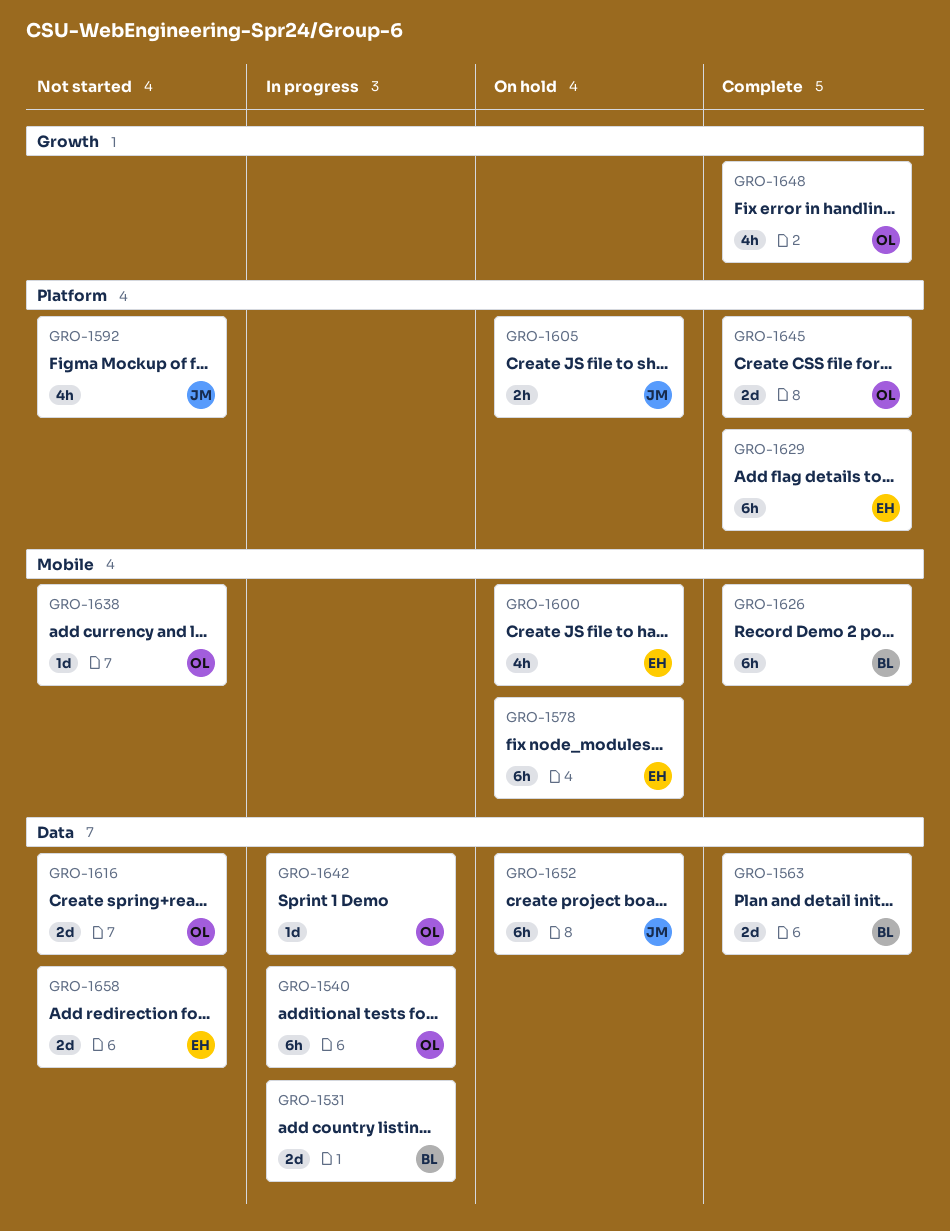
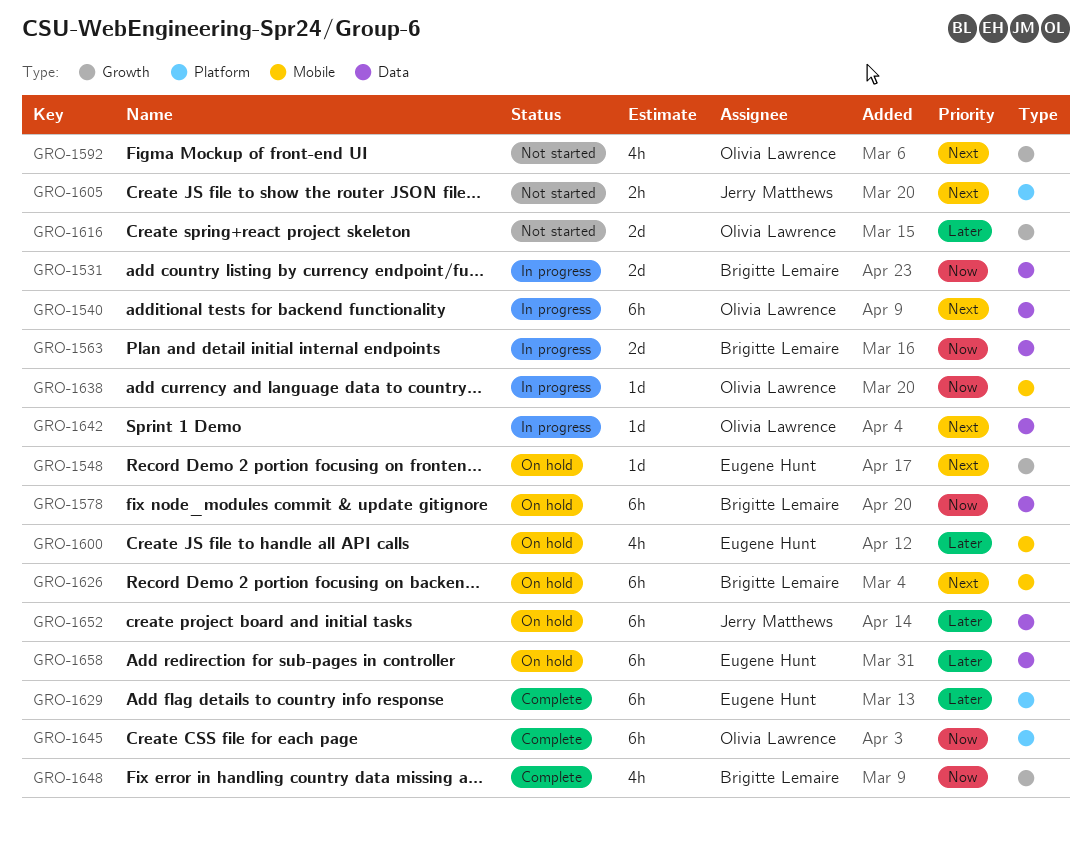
GRO-1548: none -> present
GRO-1563, status: Complete -> In progress
GRO-1578, owner: Eugene Hunt -> Brigitte Lemaire
GRO-1578, label: Mobile -> Data
GRO-1592, owner: Jerry Matthews -> Olivia Lawrence
GRO-1592, label: Platform -> Growth
GRO-1605, status: On hold -> Not started
GRO-1616, label: Data -> Growth
GRO-1626, status: Complete -> On hold
GRO-1638, status: Not started -> In progress
GRO-1645, estimate: 2d -> 6h
GRO-1648, owner: Olivia Lawrence -> Brigitte Lemaire
GRO-1658, status: Not started -> On hold
GRO-1658, estimate: 2d -> 6h

